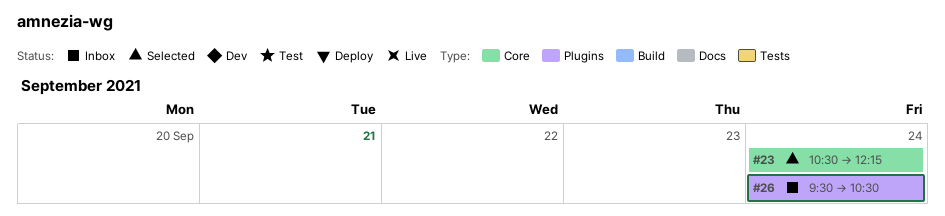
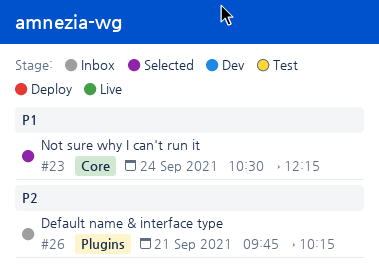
#26, day: Sep 24 -> Sep 21
#26, begins: 09:30 -> 09:45
#26, ends: 10:30 -> 10:15

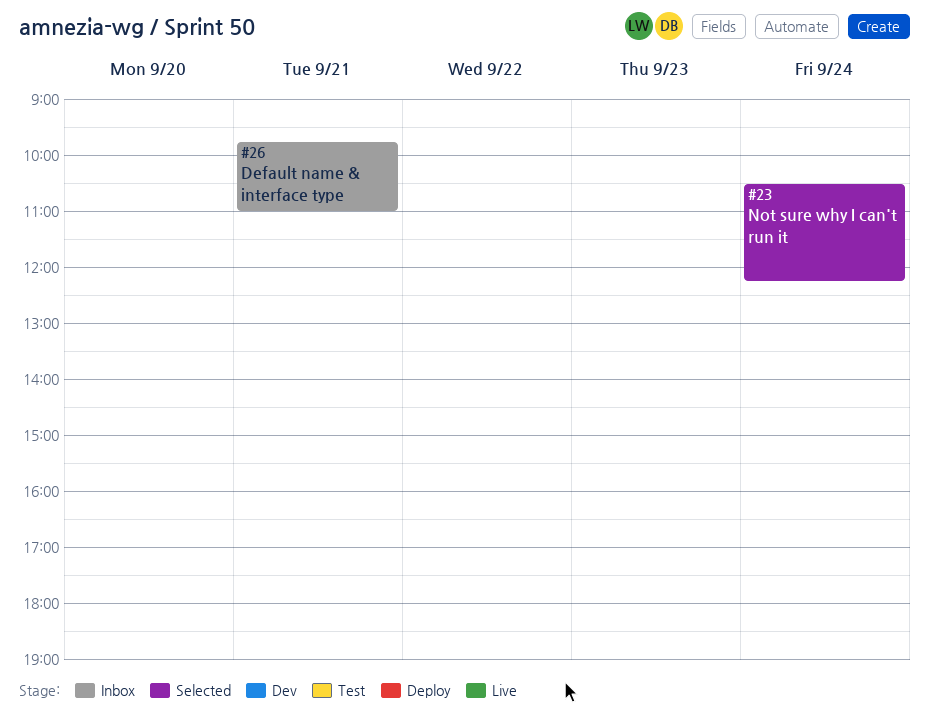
#26, ends: 10:15 -> 11:00

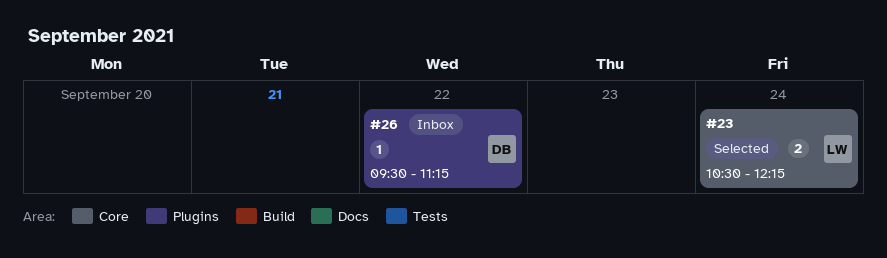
#26, day: Sep 21 -> Sep 22
#26, begins: 09:45 -> 09:30
#26, ends: 11:00 -> 11:15

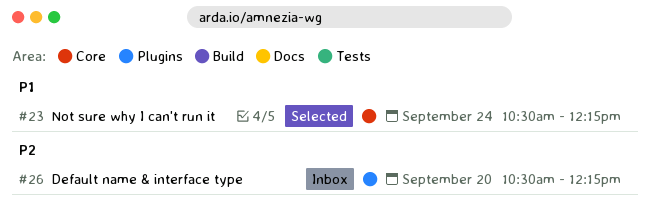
#26, day: Sep 22 -> Sep 20
#26, begins: 09:30 -> 10:30
#26, ends: 11:15 -> 12:15

